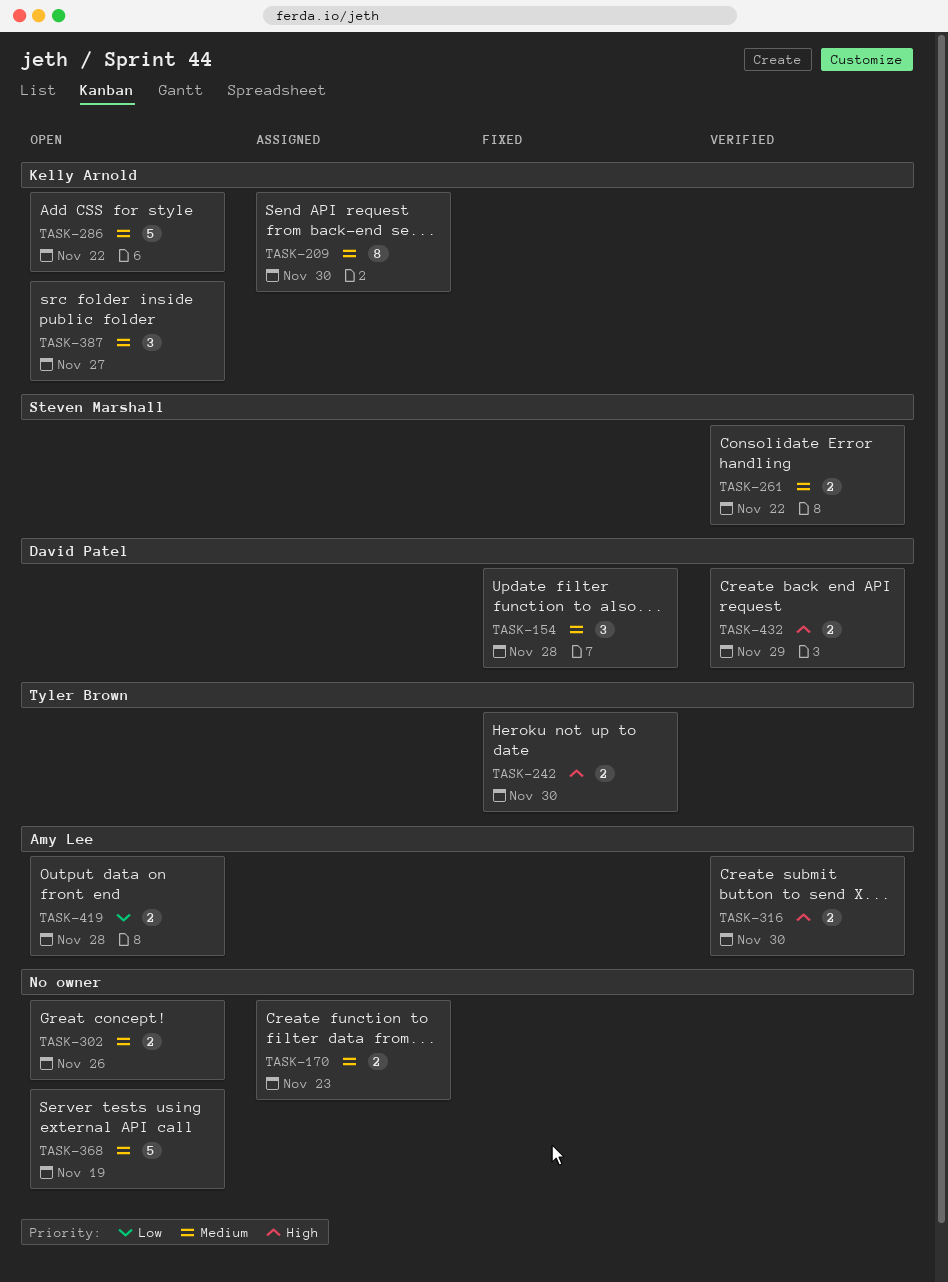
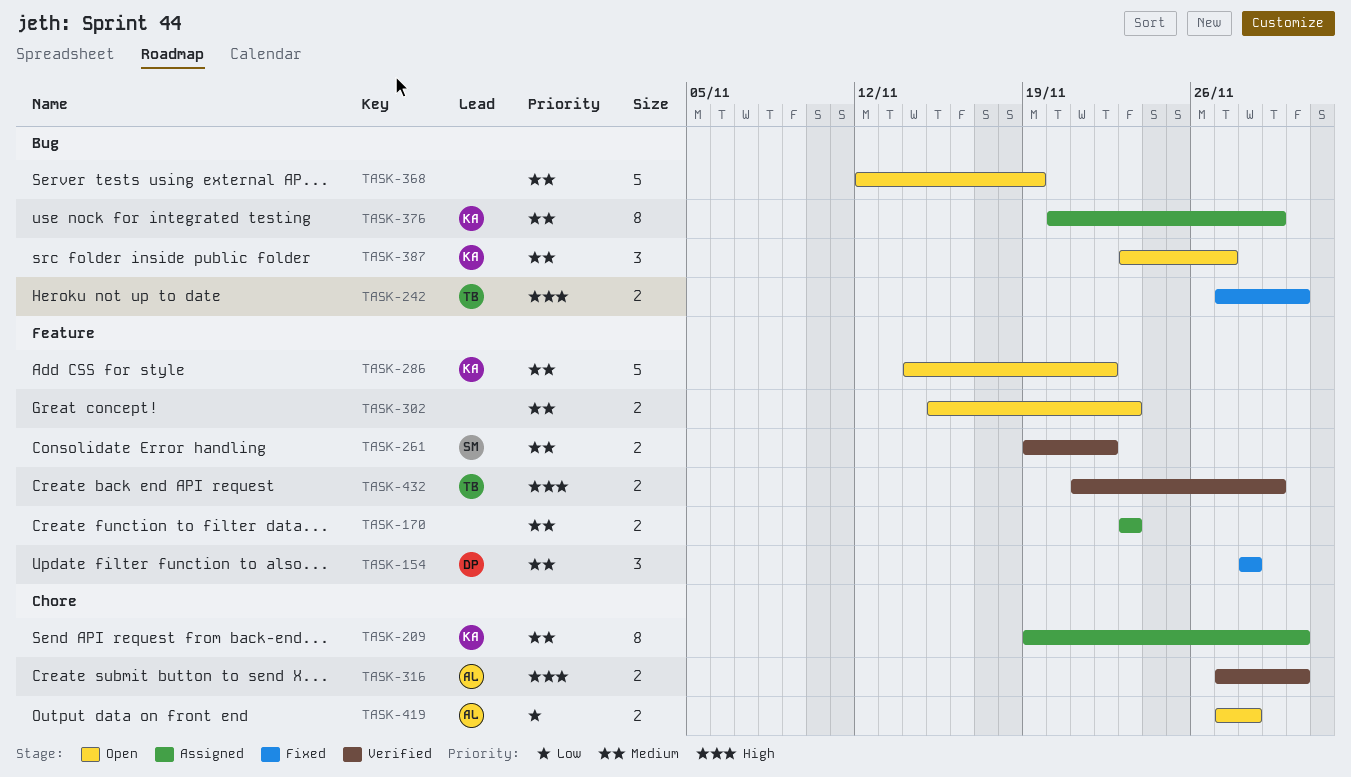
TASK-302, due: Nov 26 -> Nov 23
TASK-376: none -> present
TASK-432, owner: David Patel -> Tyler Brown

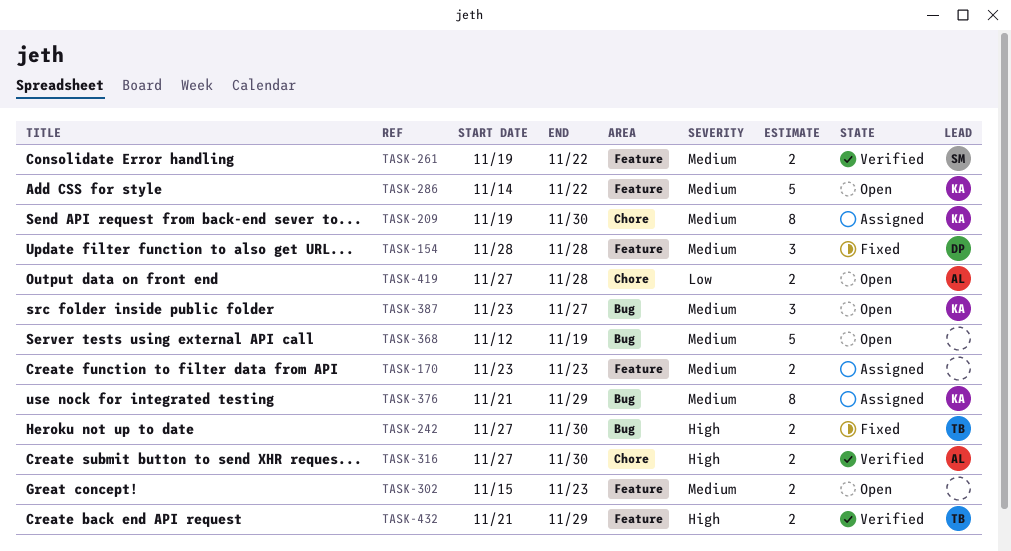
TASK-376, start: Nov 20 -> Nov 21

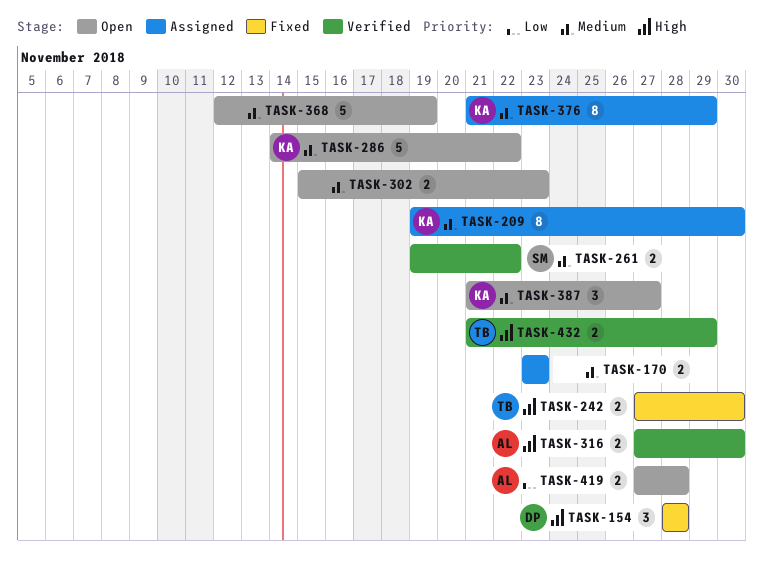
TASK-154, priority: Medium -> High
TASK-387, start: Nov 23 -> Nov 21

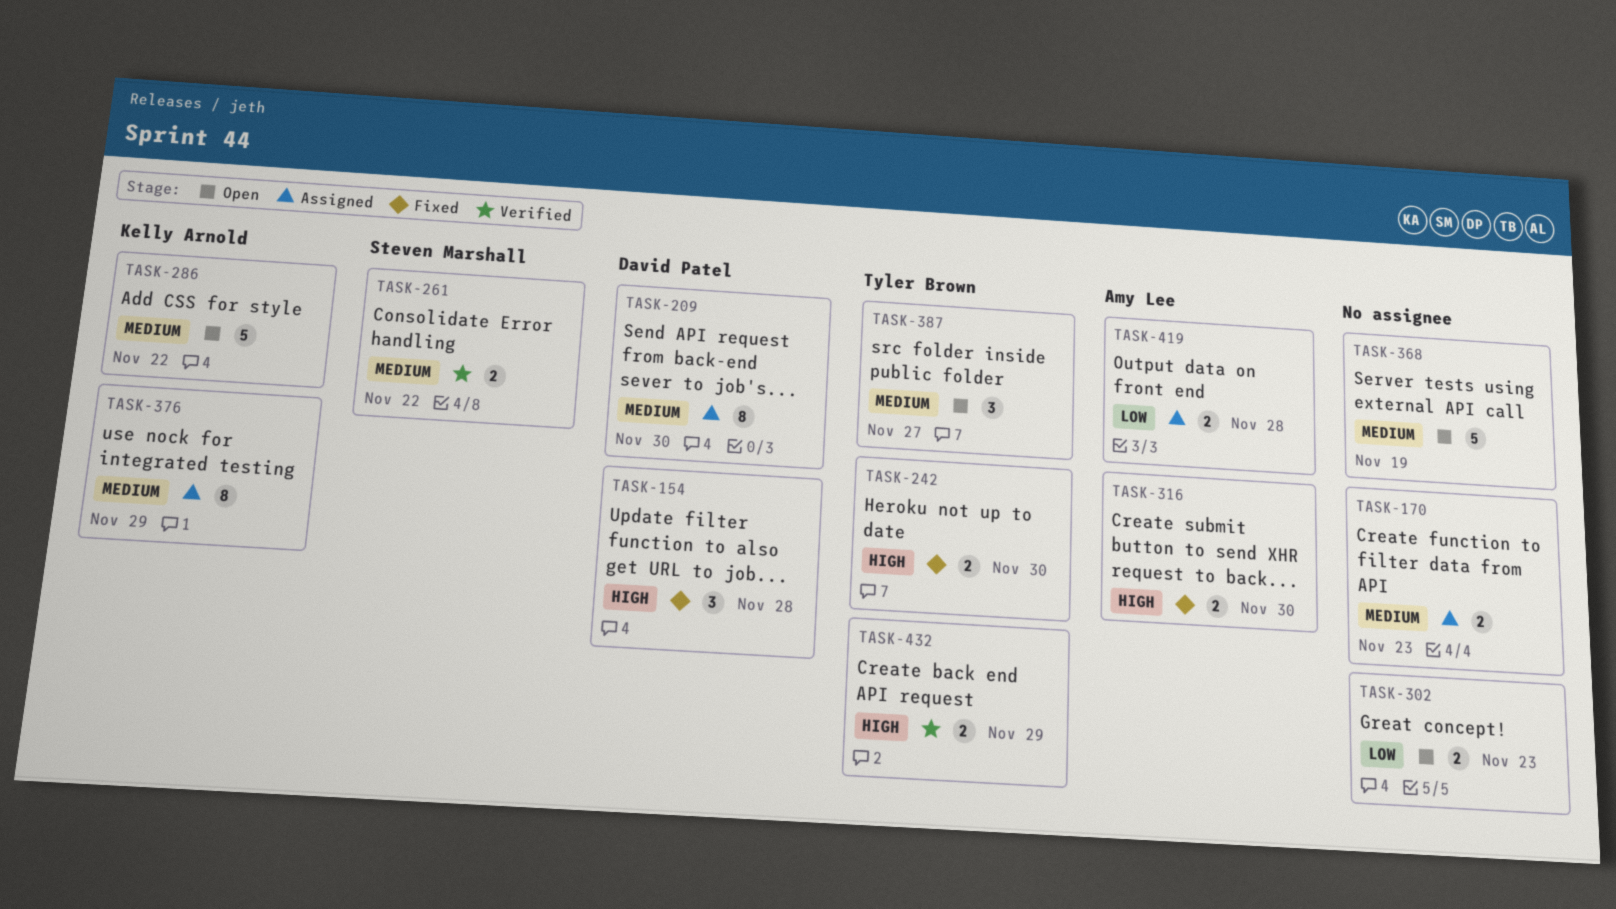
TASK-209, owner: Kelly Arnold -> David Patel
TASK-302, priority: Medium -> Low
TASK-316, status: Verified -> Fixed
TASK-387, owner: Kelly Arnold -> Tyler Brown
TASK-419, status: Open -> Assigned

